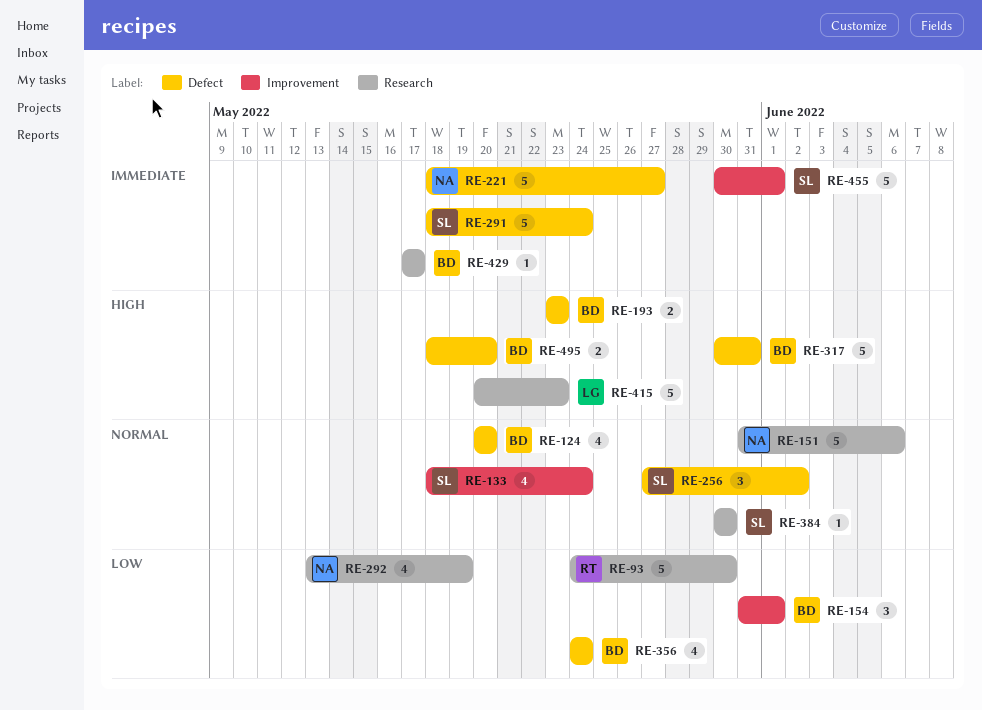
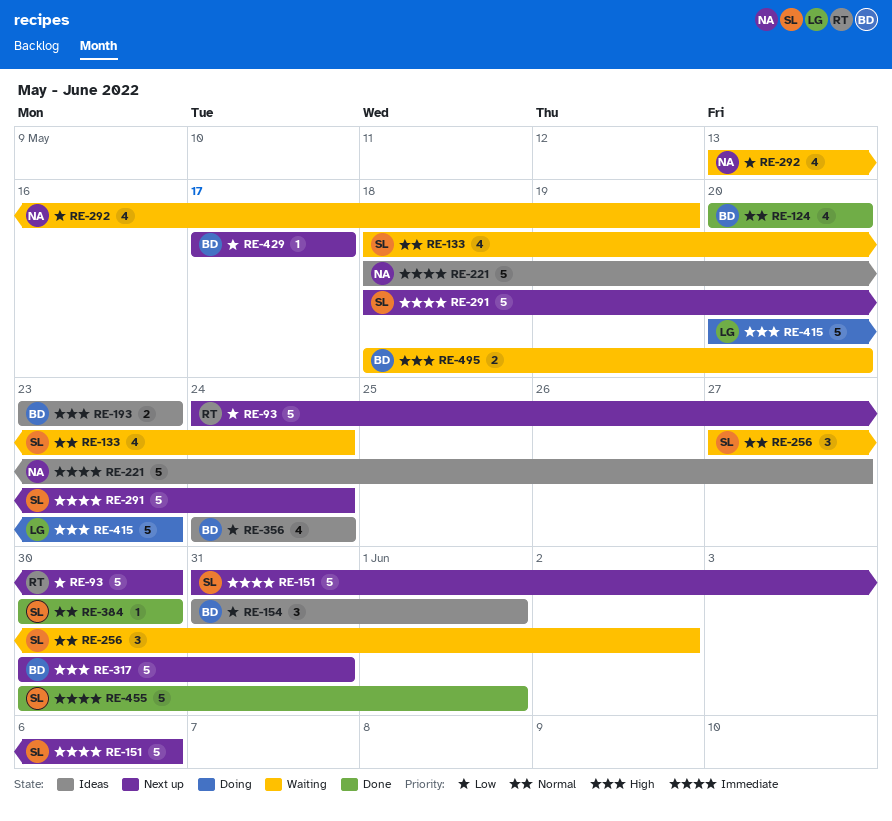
RE-151, owner: NA -> SL
RE-151, priority: Normal -> Immediate
RE-429, priority: Immediate -> Low

